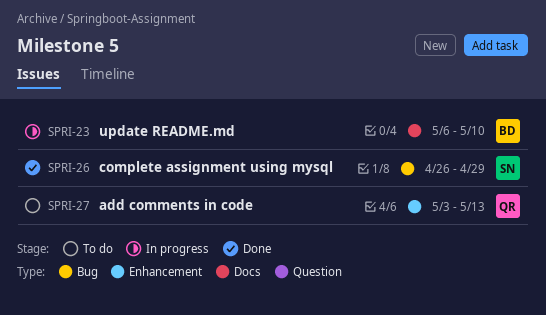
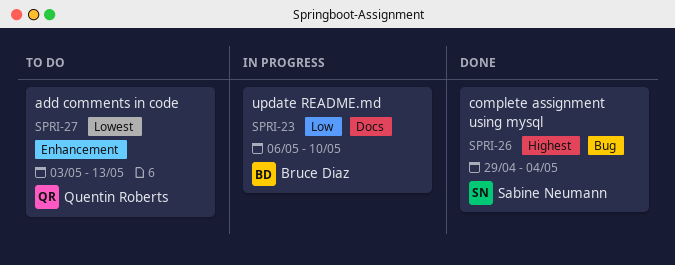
SPRI-26, start: Apr 26 -> Apr 29
SPRI-26, due: Apr 29 -> May 4

